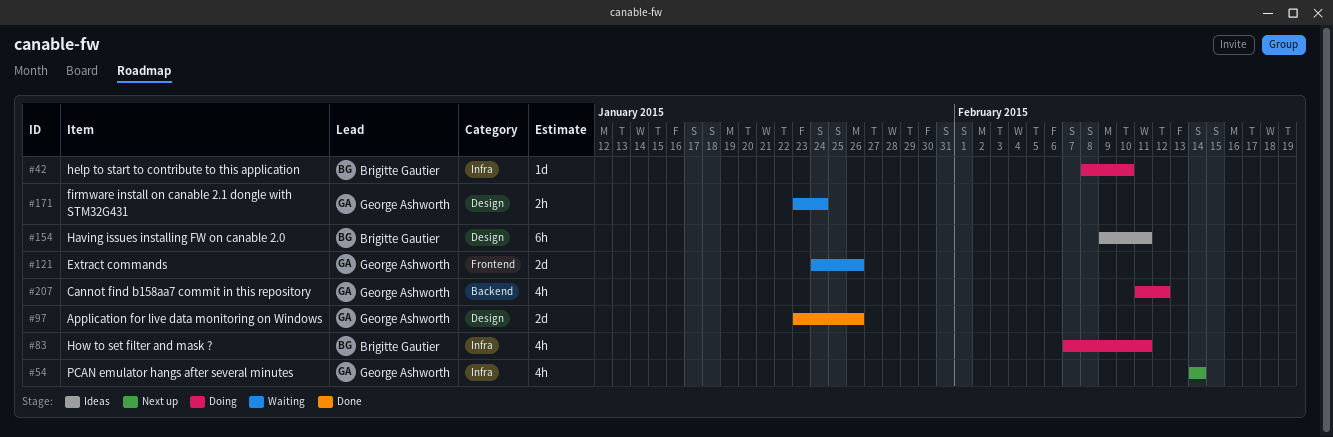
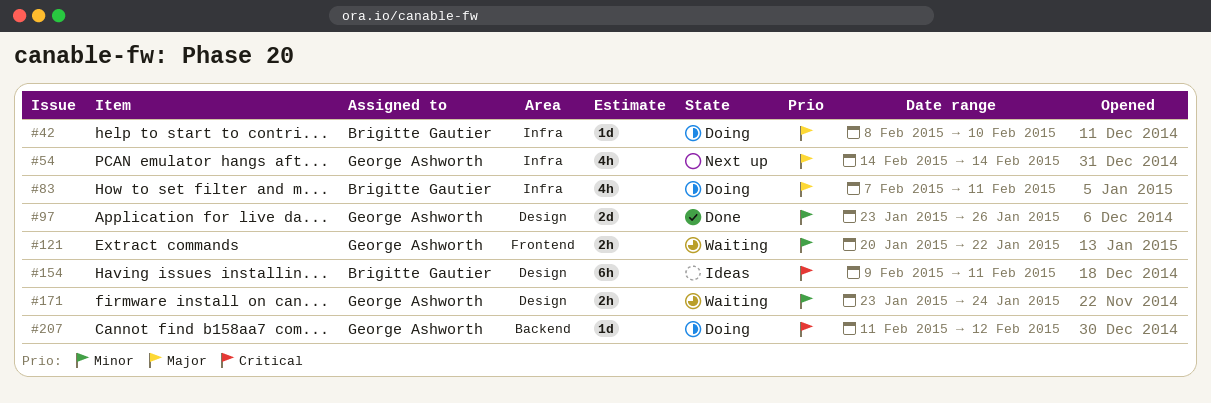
#121, estimate: 2d -> 2h
#121, start: Jan 24 -> Jan 20
#121, due: Jan 26 -> Jan 22
#207, estimate: 4h -> 1d

